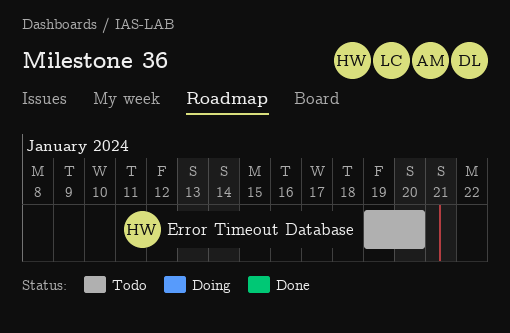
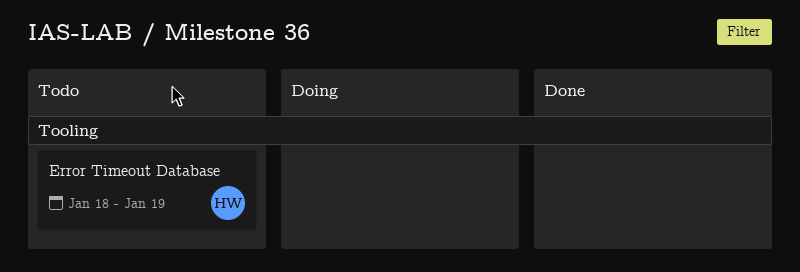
Error Timeout Database, start: Jan 19 -> Jan 18
Error Timeout Database, due: Jan 20 -> Jan 19

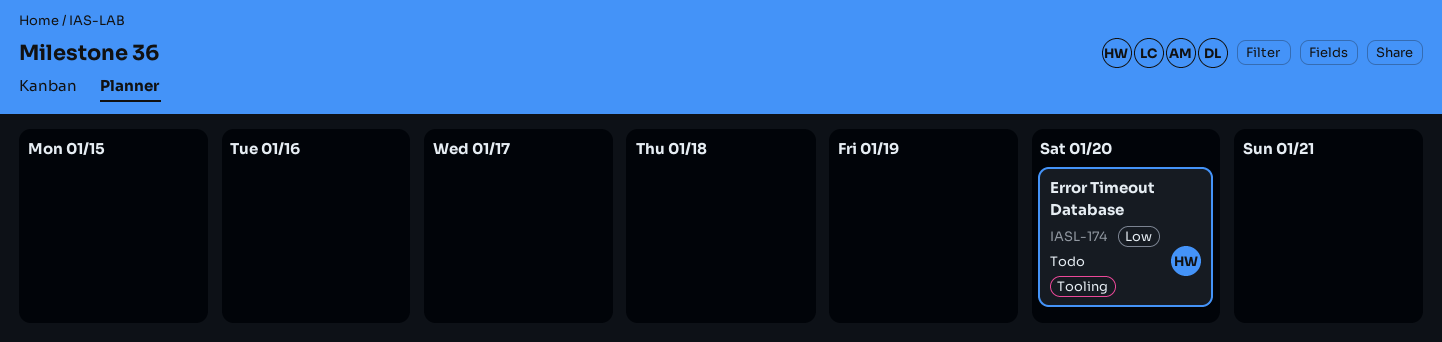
Error Timeout Database, due: Jan 19 -> Jan 20

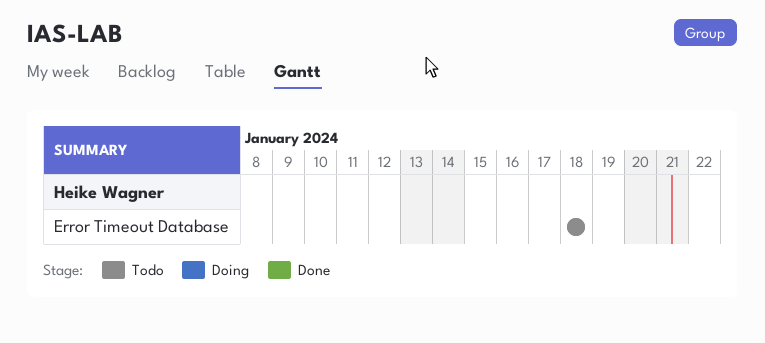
Error Timeout Database, due: Jan 20 -> Jan 18

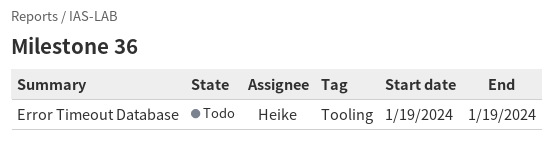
Error Timeout Database, start: Jan 18 -> Jan 19
Error Timeout Database, due: Jan 18 -> Jan 19

